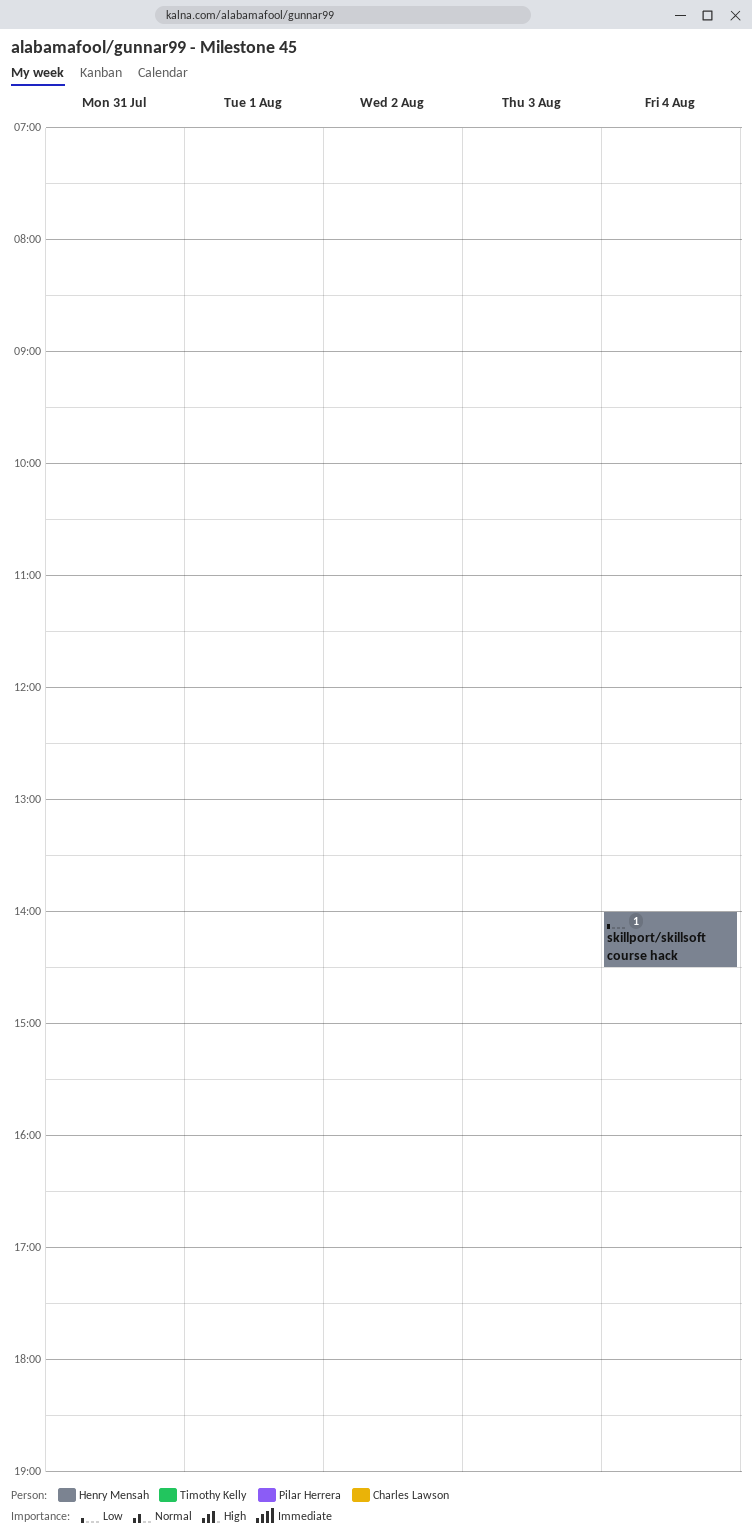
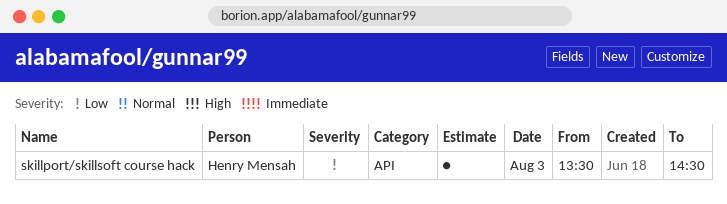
skillport/skillsoft course hack, day: Aug 4 -> Aug 3
skillport/skillsoft course hack, begins: 14:00 -> 13:30

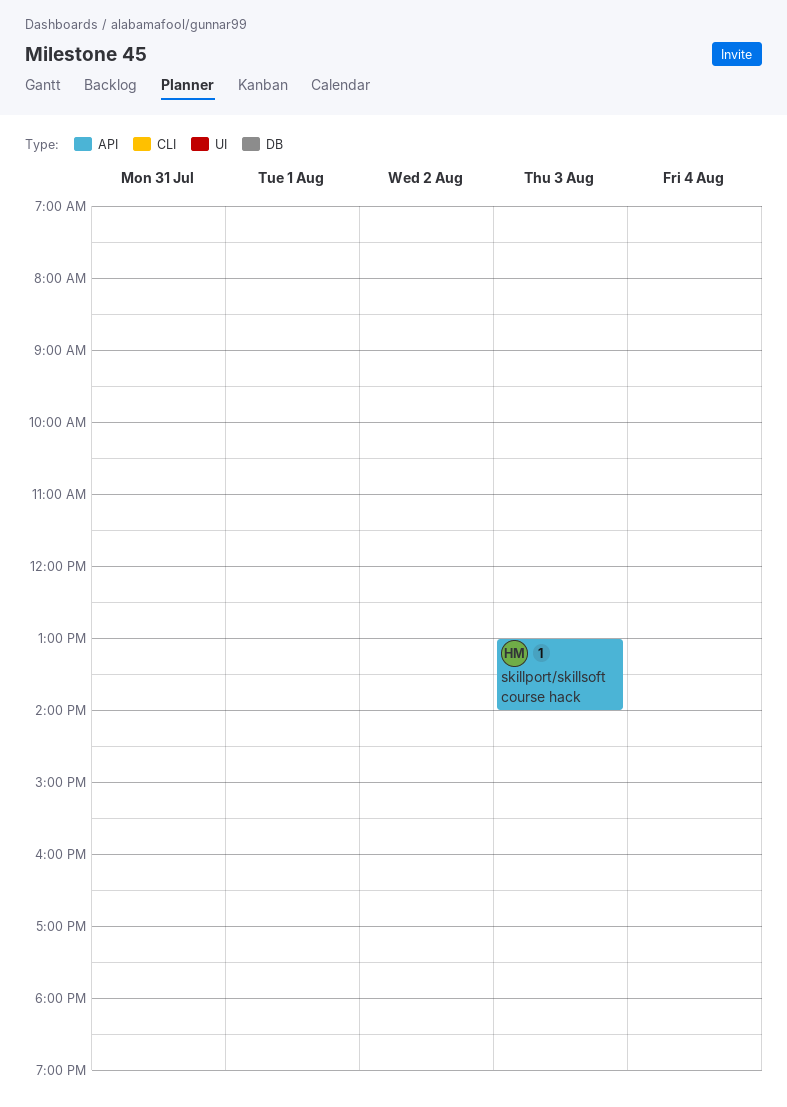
skillport/skillsoft course hack, begins: 13:30 -> 13:00
skillport/skillsoft course hack, ends: 14:30 -> 14:00

